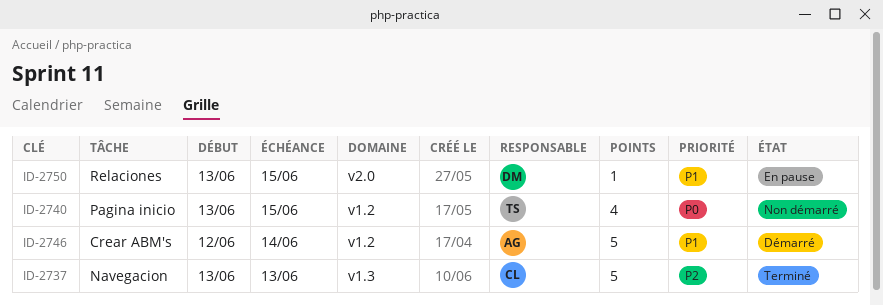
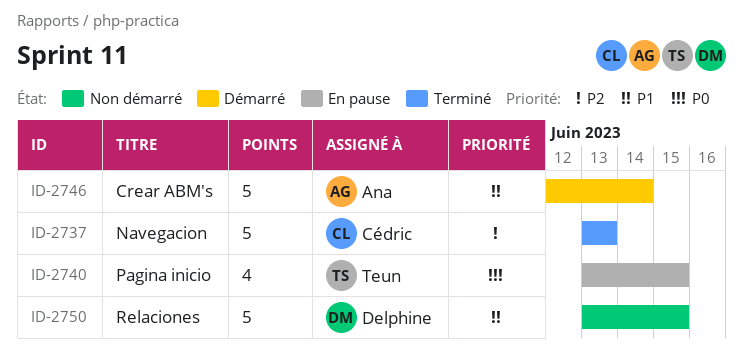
ID-2740, status: Non démarré -> En pause
ID-2750, status: En pause -> Non démarré
ID-2750, estimate: 1 -> 5

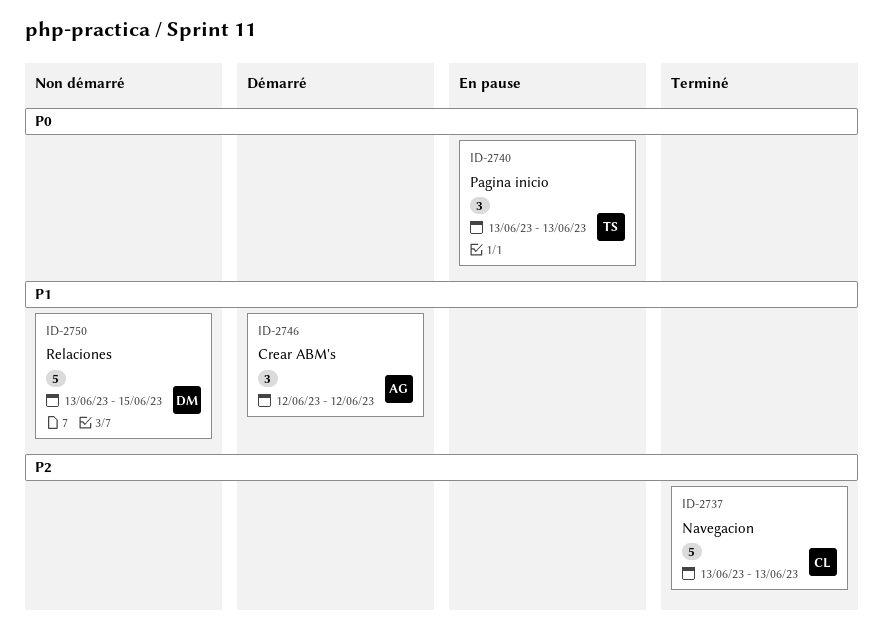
ID-2740, estimate: 4 -> 3
ID-2740, due: Jun 15 -> Jun 13
ID-2746, estimate: 5 -> 3
ID-2746, due: Jun 14 -> Jun 12

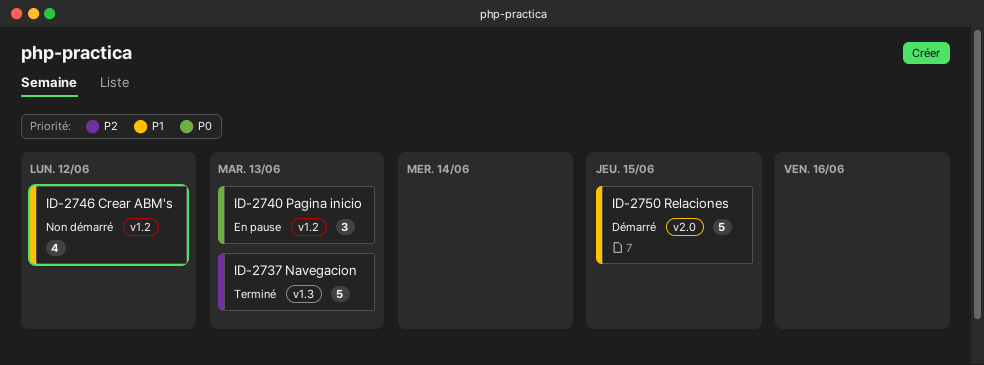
ID-2746, status: Démarré -> Non démarré
ID-2746, estimate: 3 -> 4
ID-2750, status: Non démarré -> Démarré

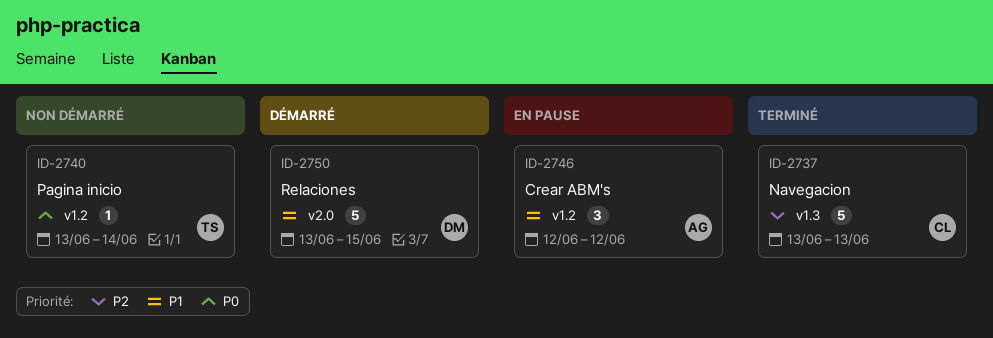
ID-2740, status: En pause -> Non démarré
ID-2740, estimate: 3 -> 1
ID-2740, due: Jun 13 -> Jun 14
ID-2746, status: Non démarré -> En pause
ID-2746, estimate: 4 -> 3

